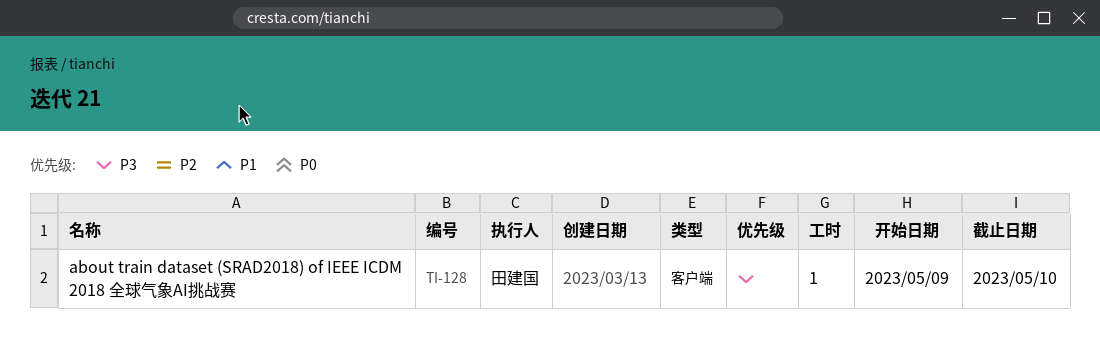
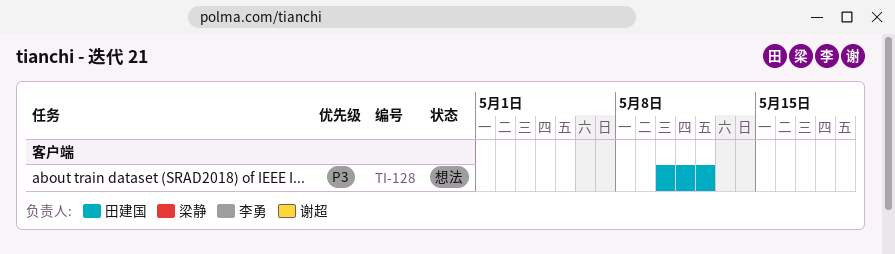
TI-128, start: May 9 -> May 10
TI-128, due: May 10 -> May 12

